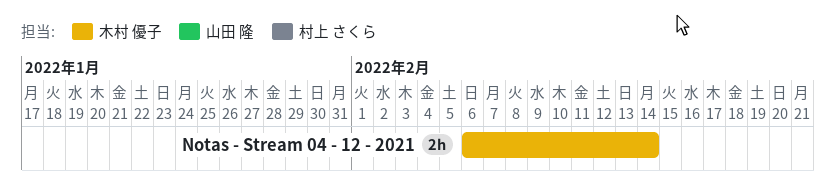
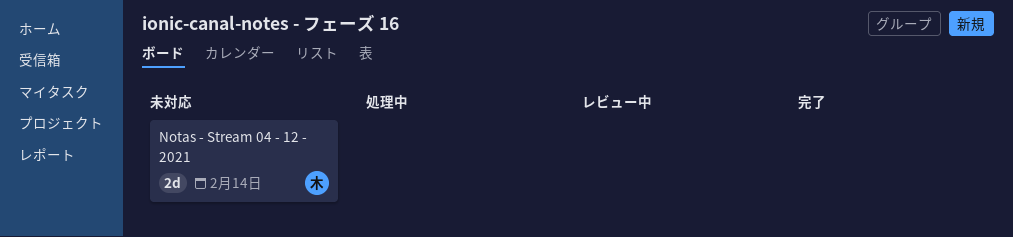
Notas - Stream 04 - 12 - 2021, estimate: 2h -> 2d

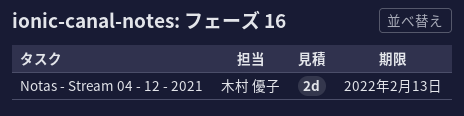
Notas - Stream 04 - 12 - 2021, due: Feb 14 -> Feb 13

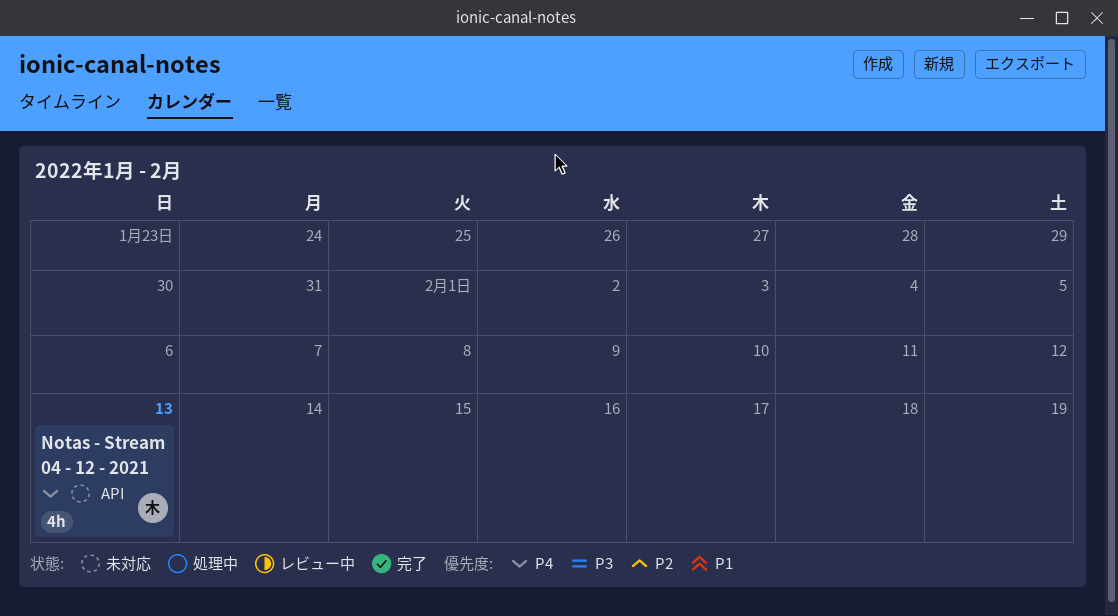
Notas - Stream 04 - 12 - 2021, estimate: 2d -> 4h

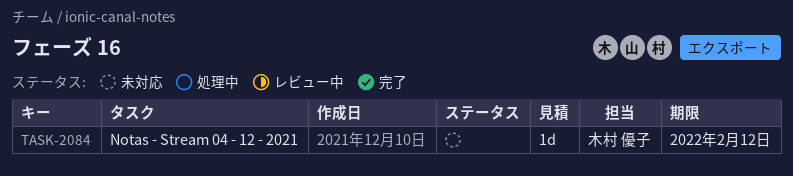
Notas - Stream 04 - 12 - 2021, estimate: 4h -> 1d
Notas - Stream 04 - 12 - 2021, due: Feb 13 -> Feb 12

